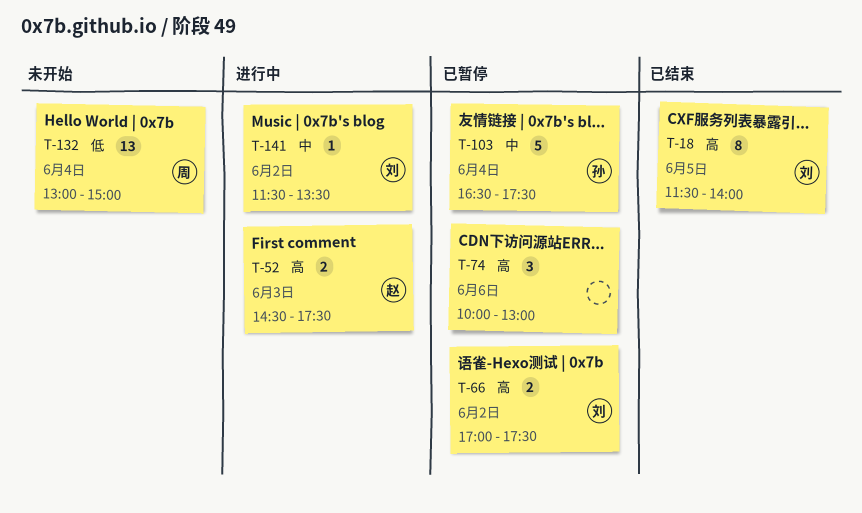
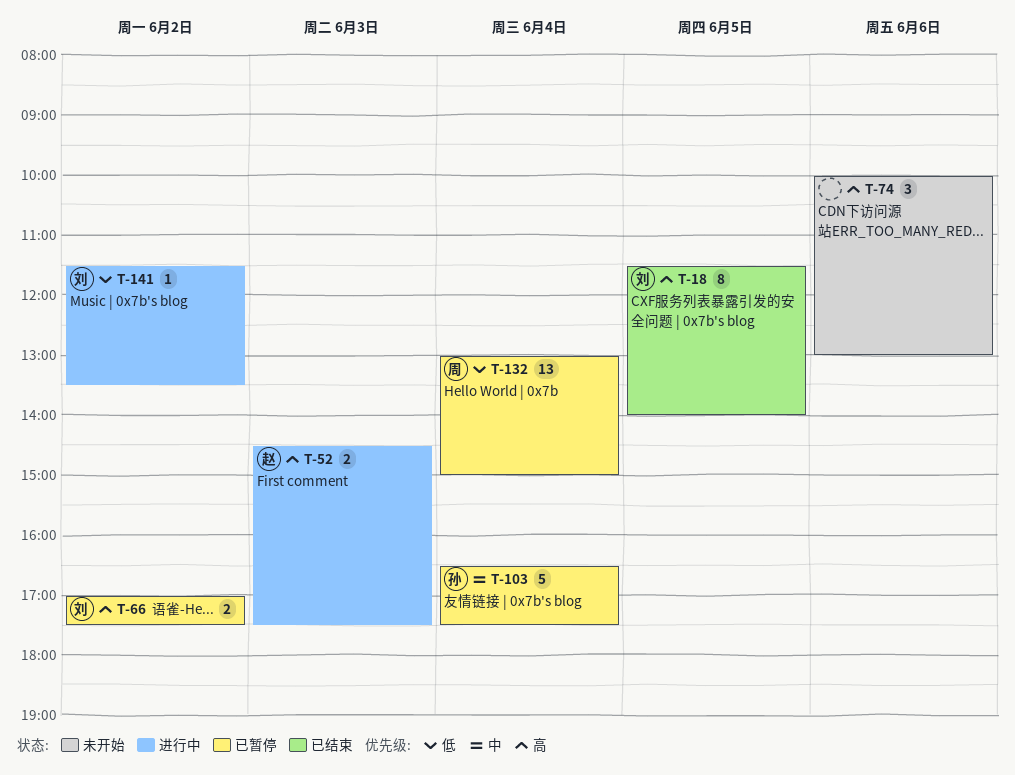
T-74, status: 已暂停 -> 未开始
T-132, status: 未开始 -> 已暂停
T-141, priority: 中 -> 低

